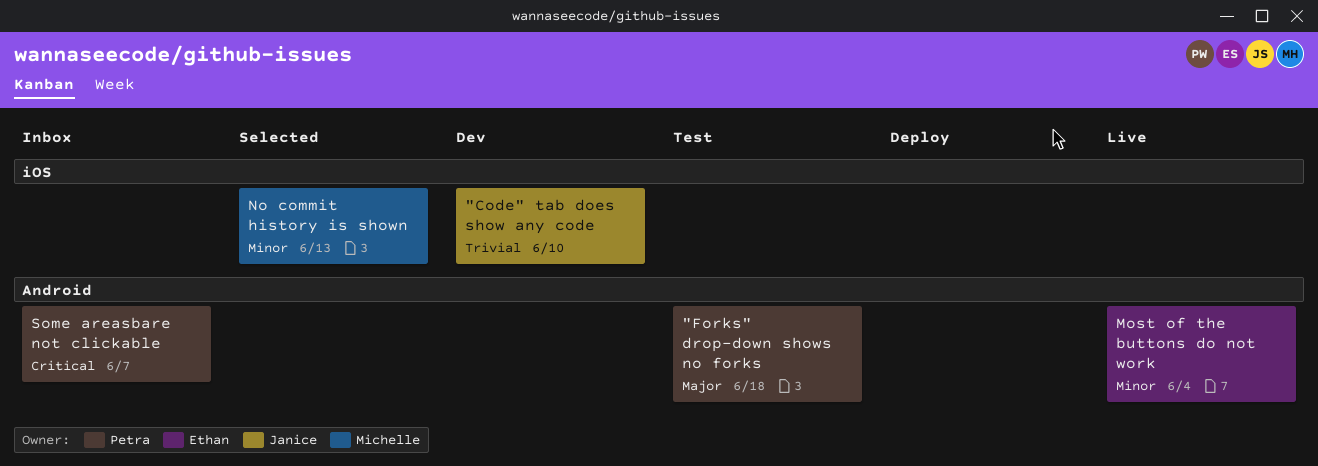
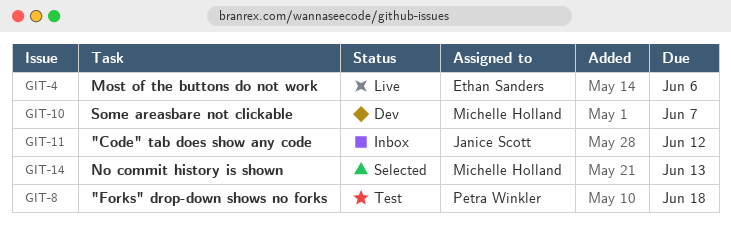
"Code" tab does show any code, status: Dev -> Inbox
"Code" tab does show any code, due: Jun 10 -> Jun 12
Most of the buttons do not work, due: Jun 4 -> Jun 6
Some areasbare not clickable, status: Inbox -> Dev
Some areasbare not clickable, owner: Petra Winkler -> Michelle Holland

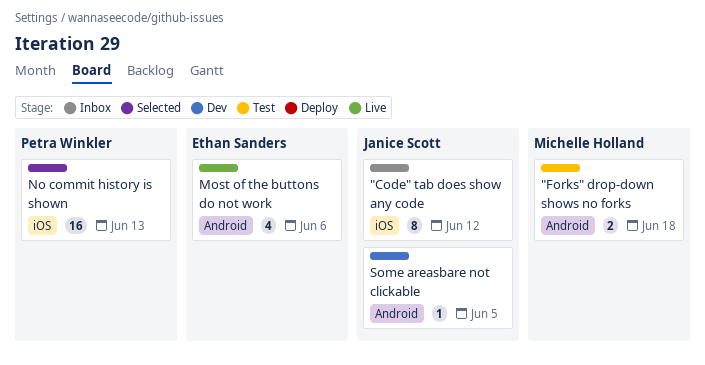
"Forks" drop-down shows no forks, owner: Petra Winkler -> Michelle Holland
No commit history is shown, owner: Michelle Holland -> Petra Winkler
Some areasbare not clickable, owner: Michelle Holland -> Janice Scott
Some areasbare not clickable, due: Jun 7 -> Jun 5

